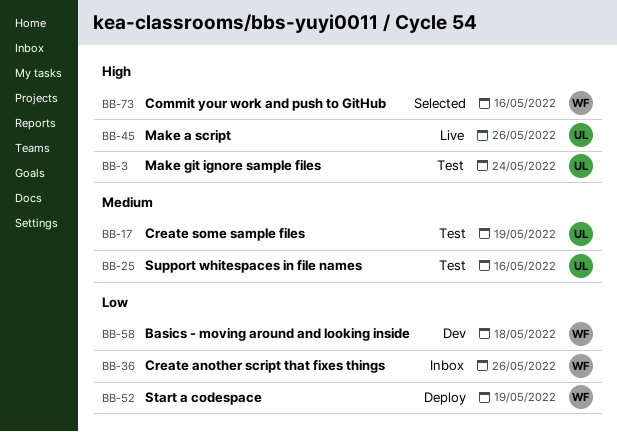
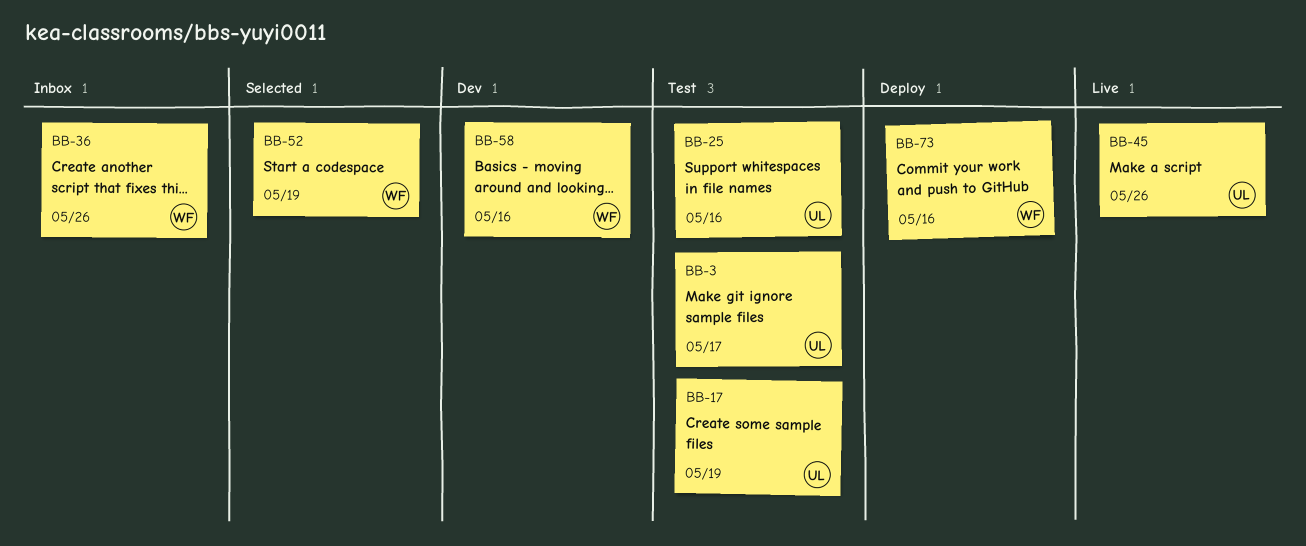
BB-3, due: May 24 -> May 17
BB-52, status: Deploy -> Selected
BB-58, due: May 18 -> May 16
BB-73, status: Selected -> Deploy

